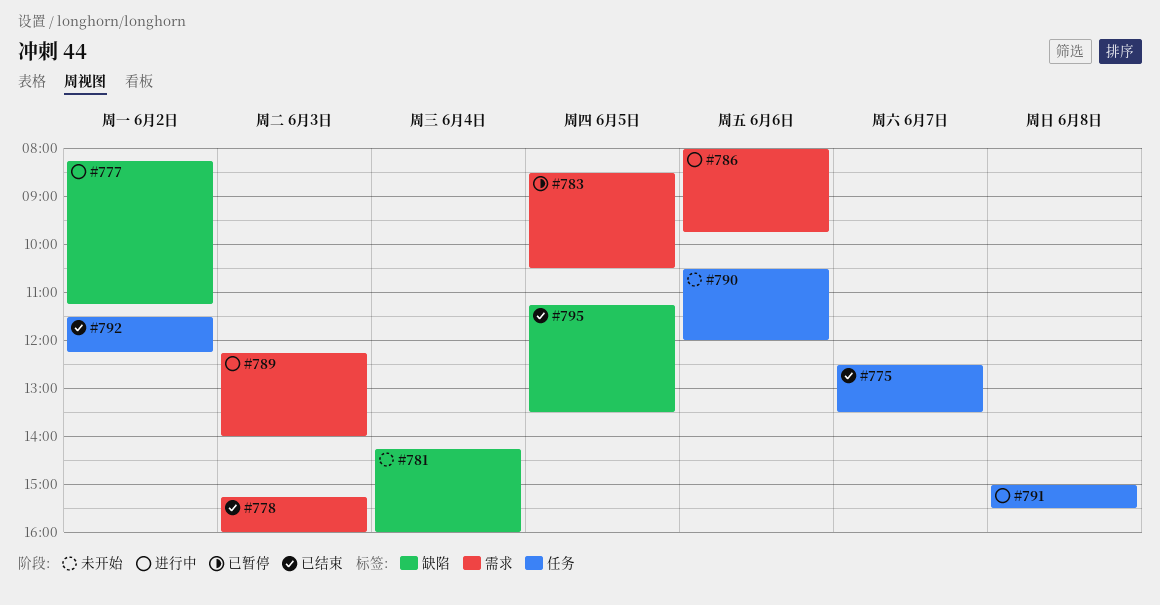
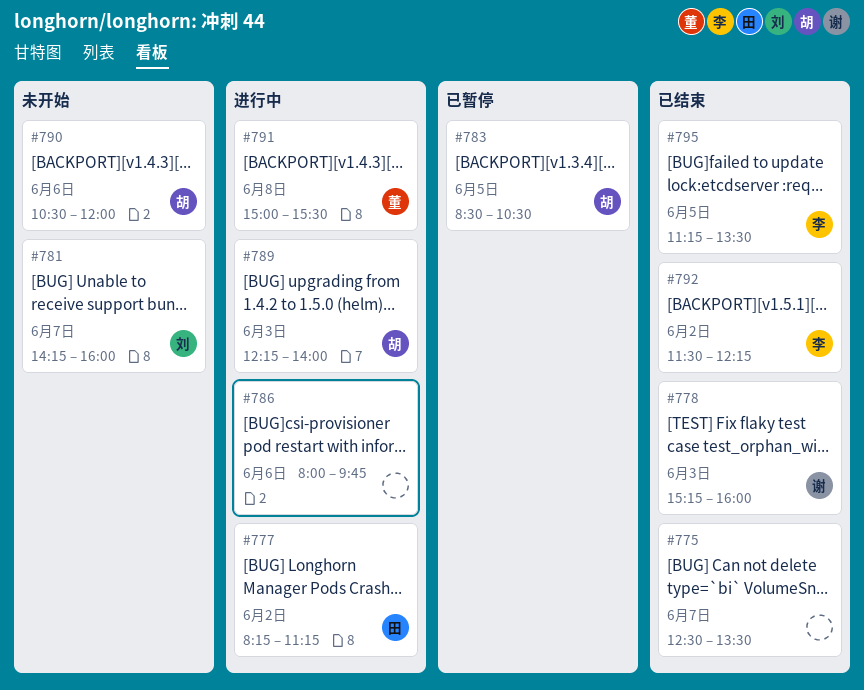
#781, day: Jun 4 -> Jun 7

